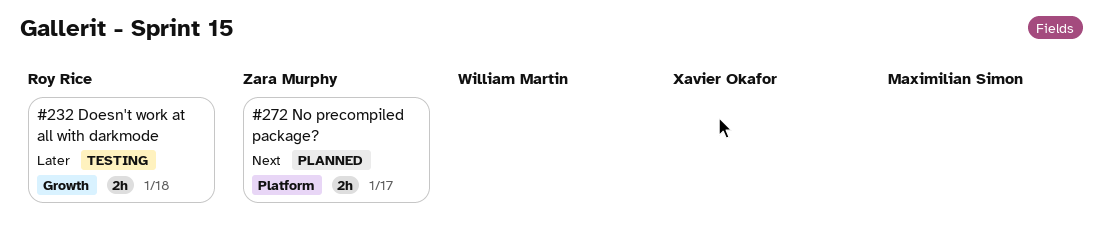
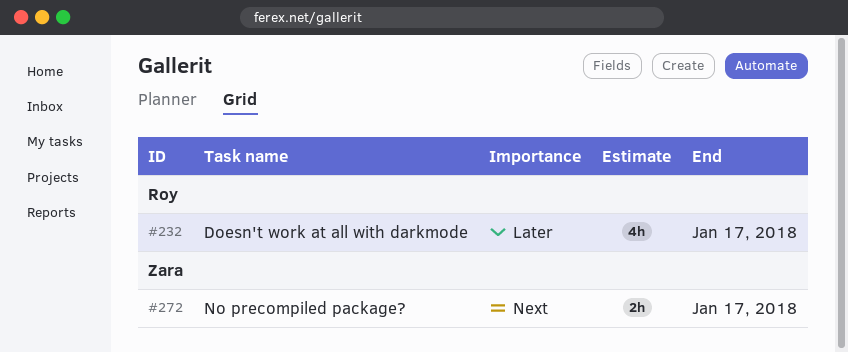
#232, estimate: 2h -> 4h
#232, due: Jan 18 -> Jan 17

